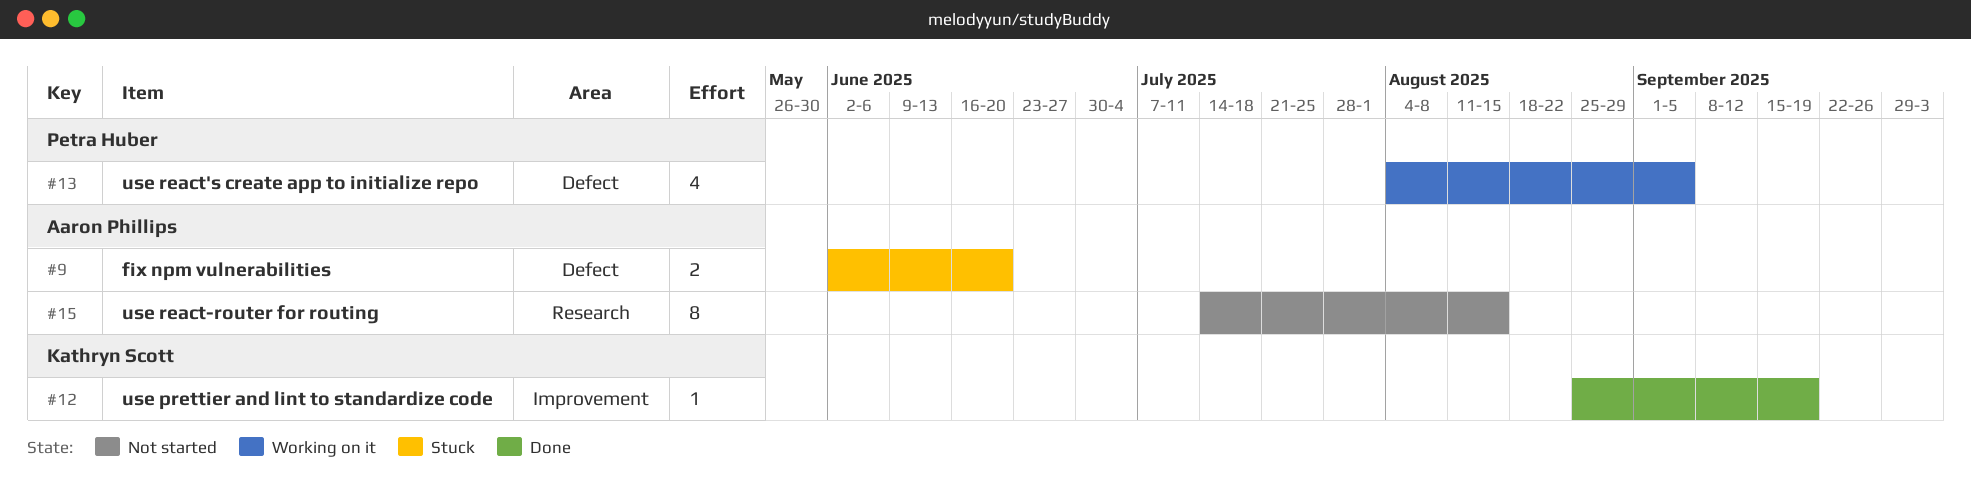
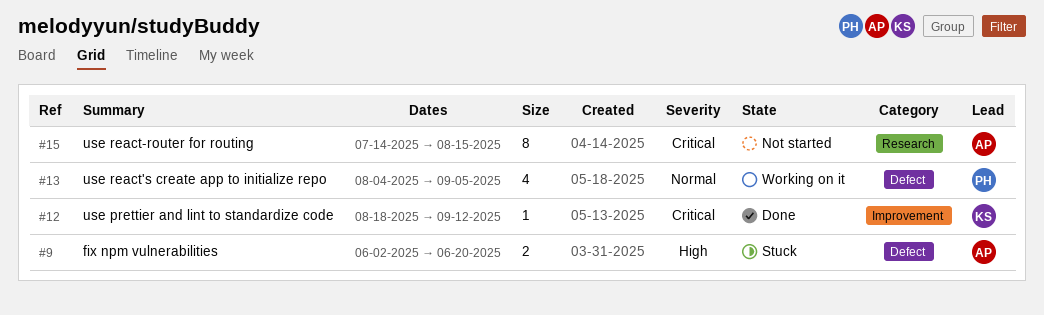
#12, start: Aug 25 -> Aug 18
#12, due: Sep 19 -> Sep 12

